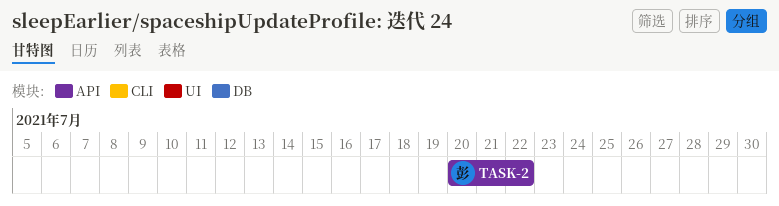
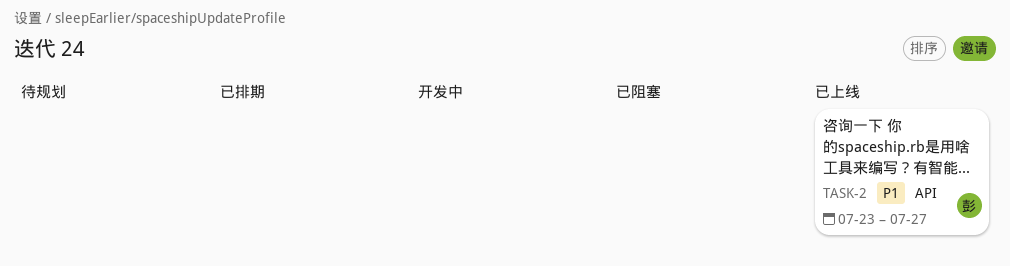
TASK-2, start: Jul 20 -> Jul 23
TASK-2, due: Jul 22 -> Jul 27

